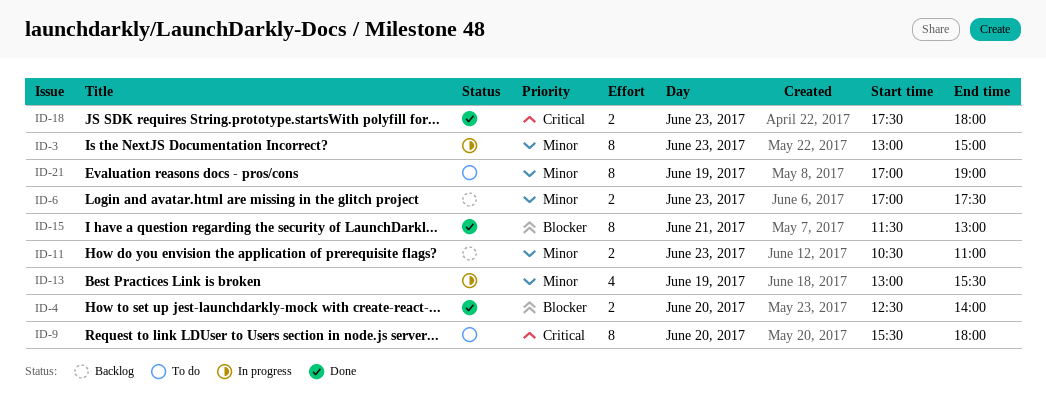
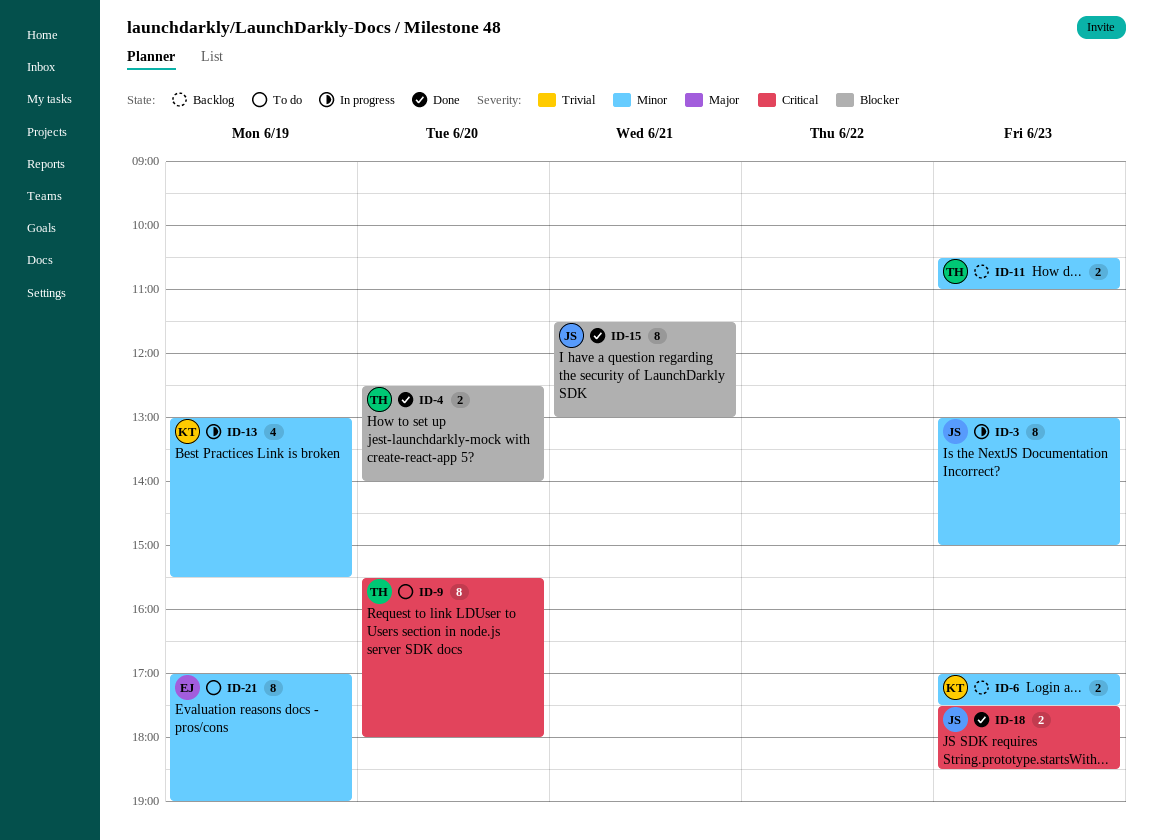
ID-18, ends: 18:00 -> 18:30

